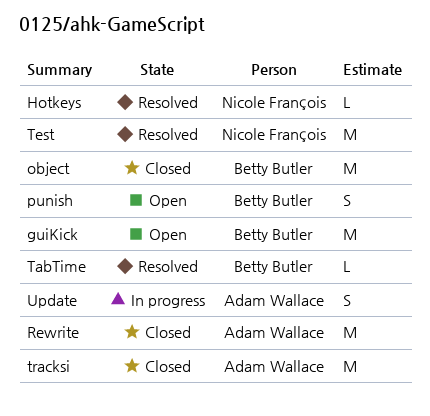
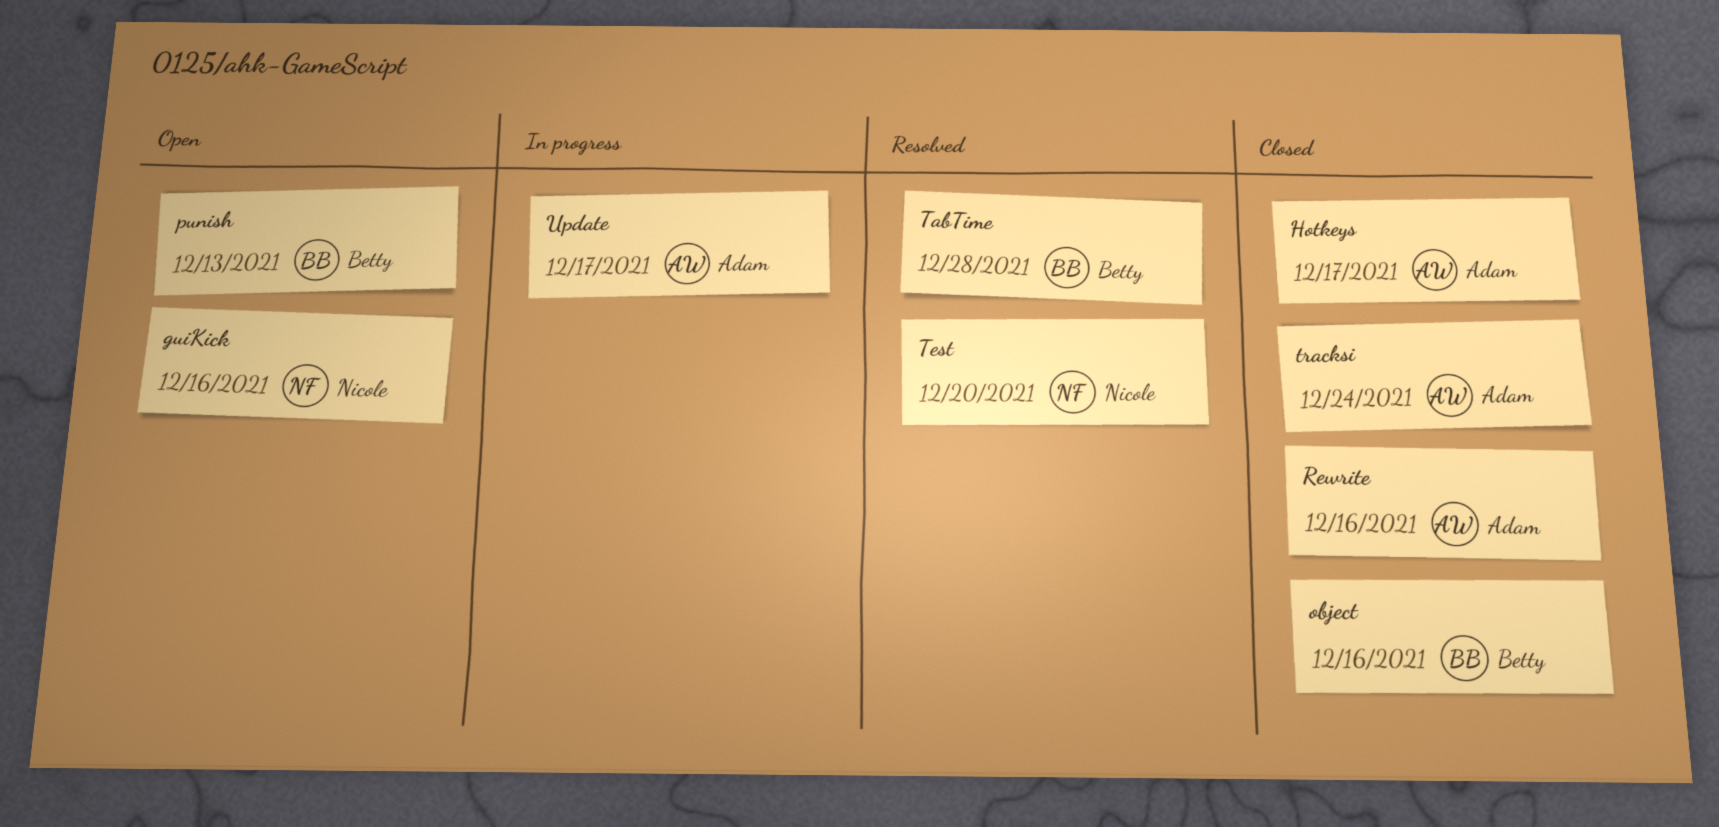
guiKick, owner: Betty Butler -> Nicole François
Hotkeys, status: Resolved -> Closed
Hotkeys, owner: Nicole François -> Adam Wallace

